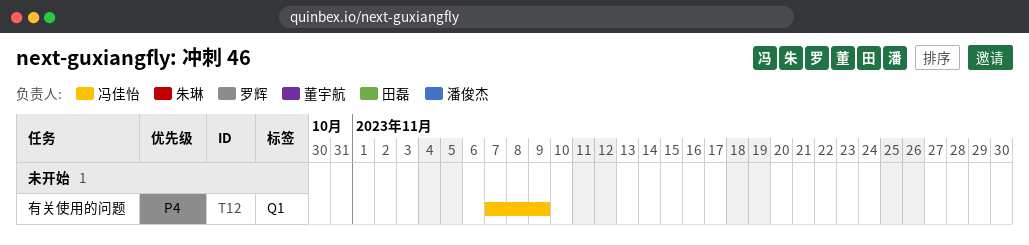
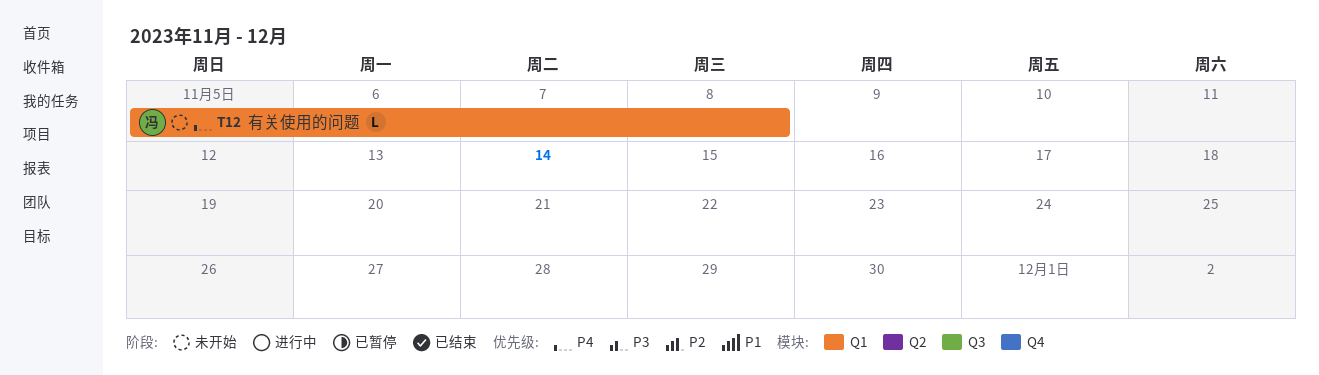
T12, start: Nov 7 -> Nov 5
T12, due: Nov 9 -> Nov 8

